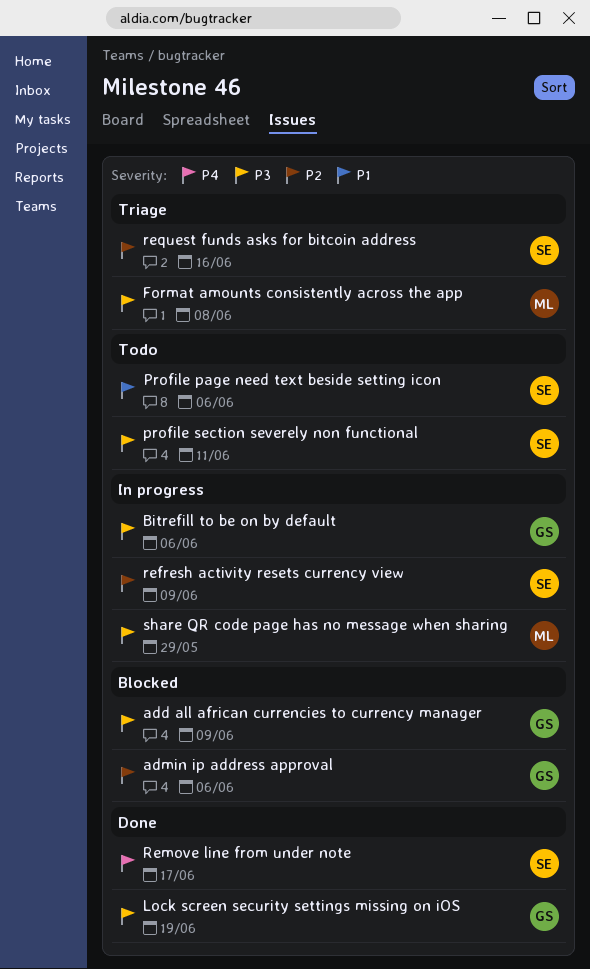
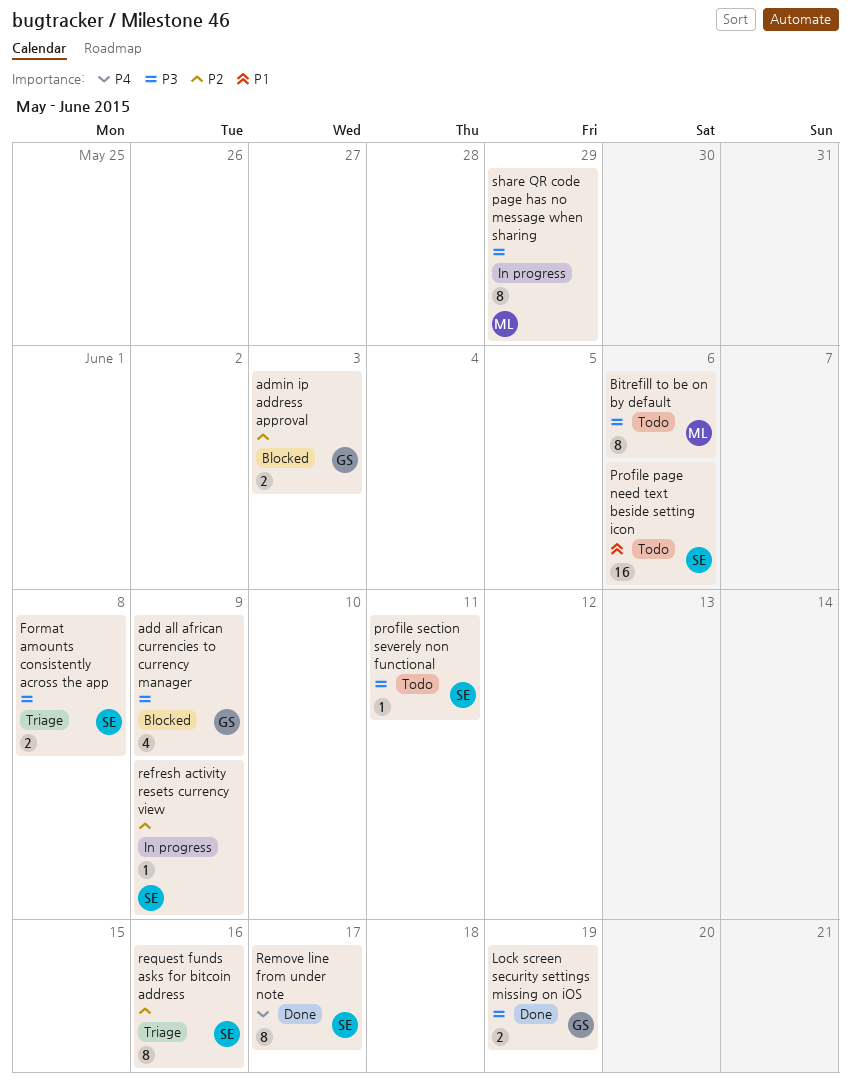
admin ip address approval, due: Jun 6 -> Jun 3
Bitrefill to be on by default, status: In progress -> Todo
Bitrefill to be on by default, owner: GS -> ML
Format amounts consistently across the app, owner: ML -> SE

